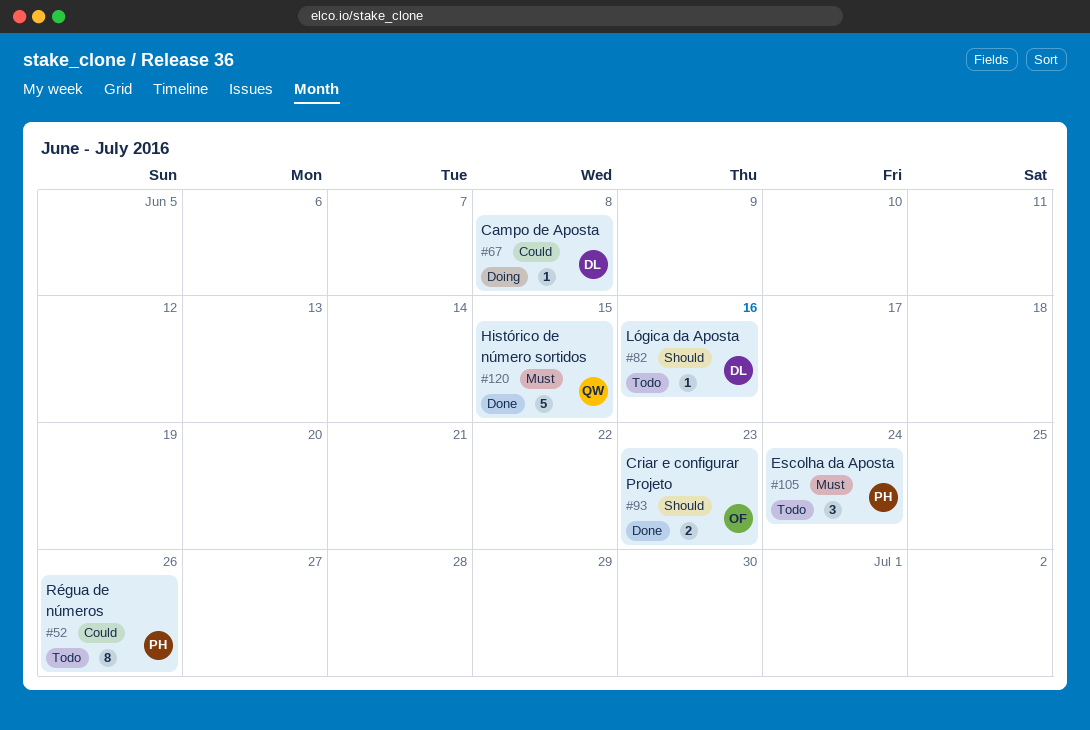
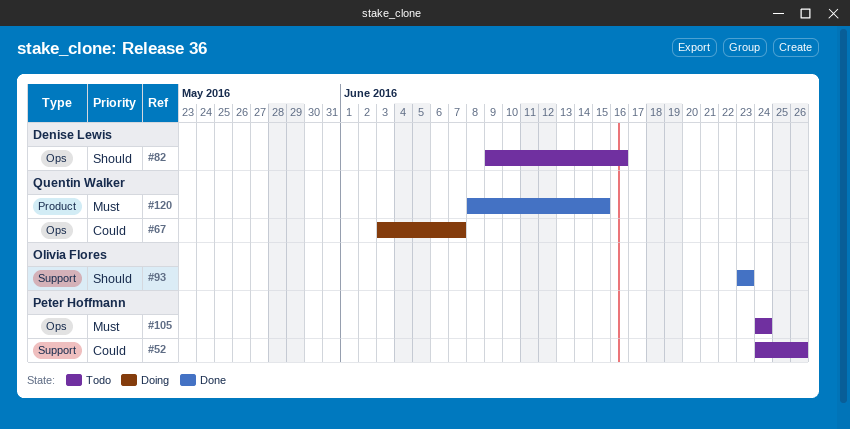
#67, owner: Denise Lewis -> Quentin Walker
#67, due: Jun 8 -> Jun 7

